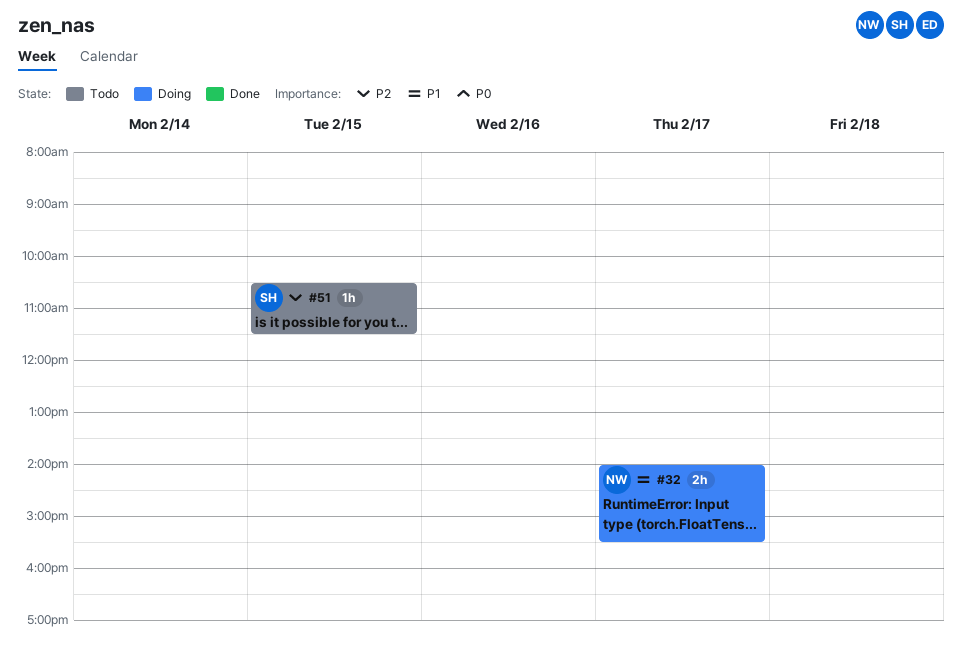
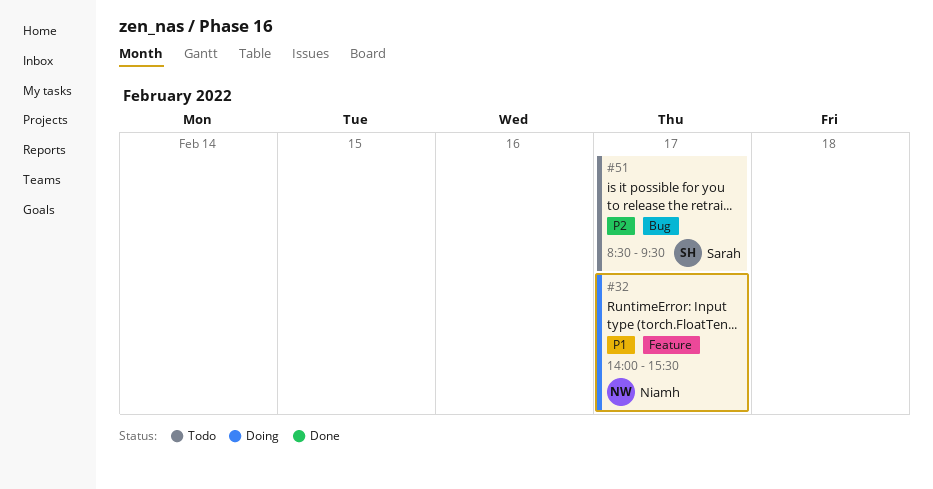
#51, day: Feb 15 -> Feb 17
#51, begins: 10:30 -> 08:30
#51, ends: 11:30 -> 09:30

